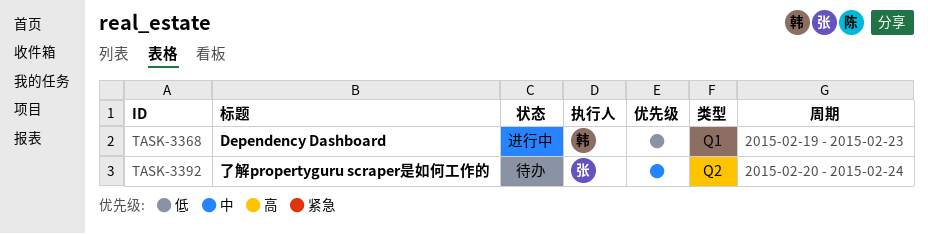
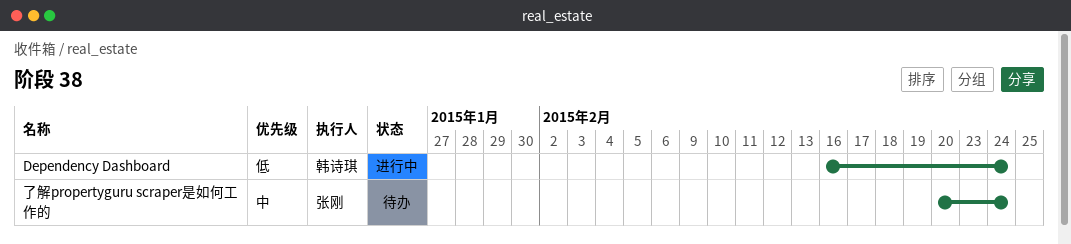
Dependency Dashboard, start: Feb 19 -> Feb 16
Dependency Dashboard, due: Feb 23 -> Feb 24

